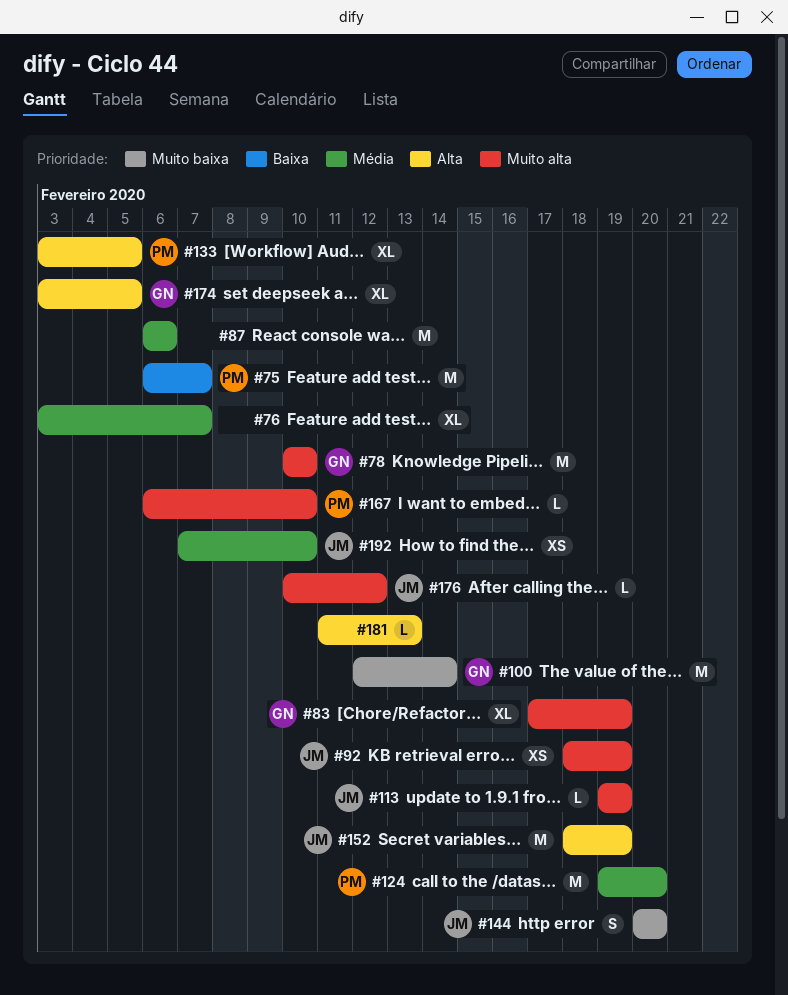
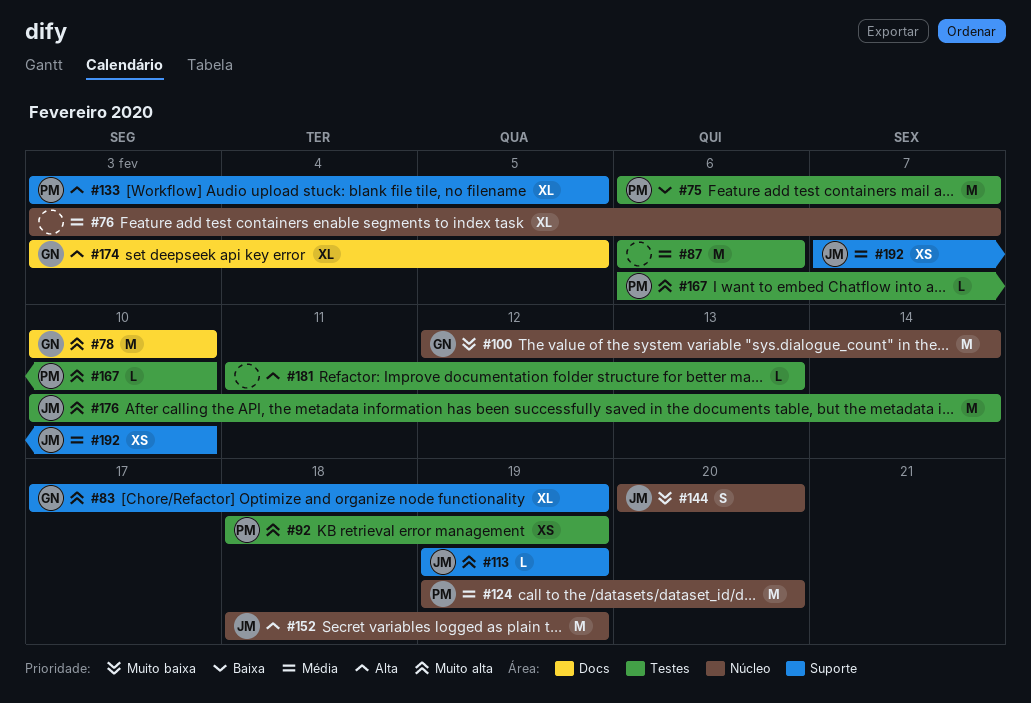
#92, owner: JM -> PM
#176, estimate: L -> M
#176, due: Feb 12 -> Feb 14

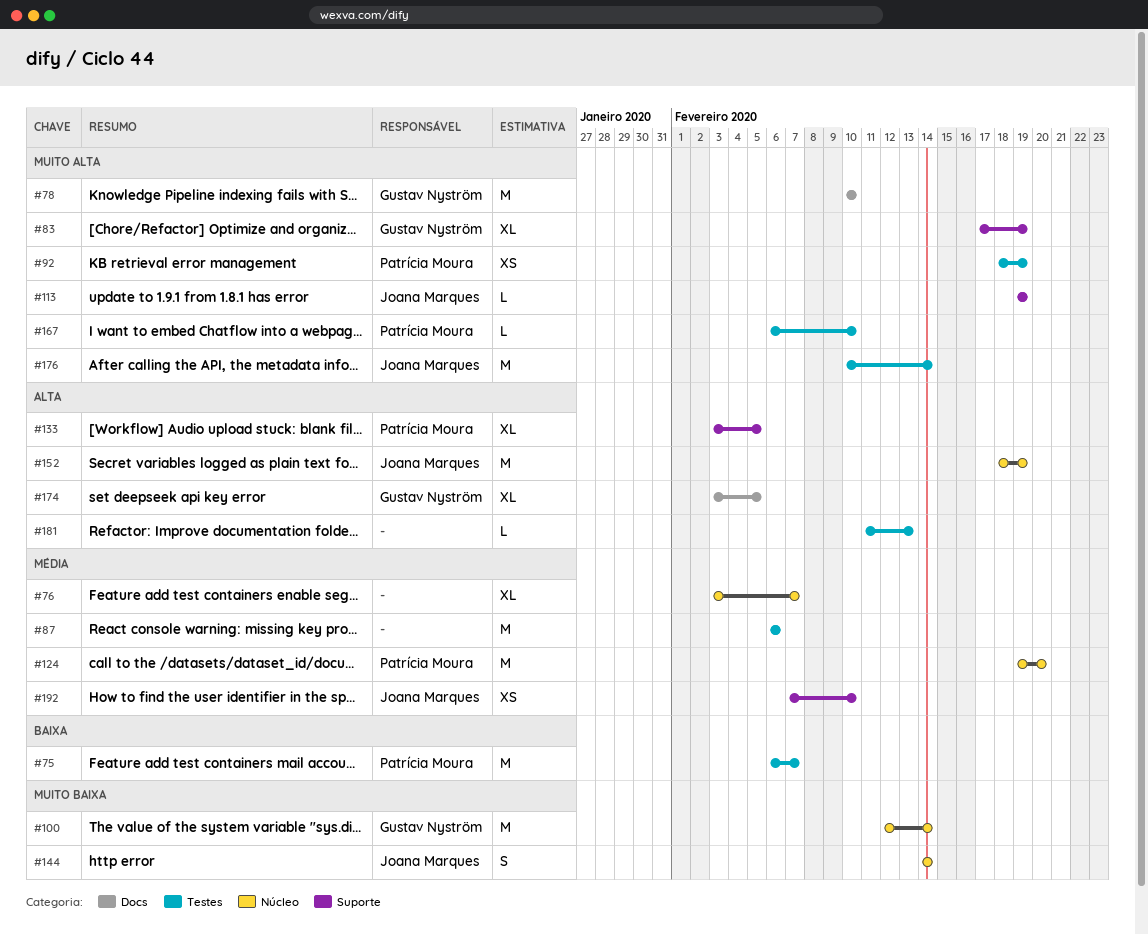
#144, start: Feb 20 -> Feb 14
#144, due: Feb 20 -> Feb 14

